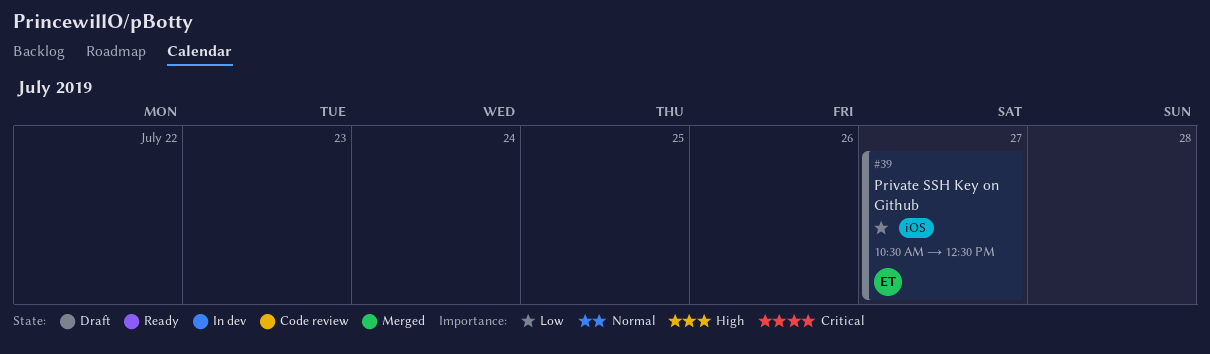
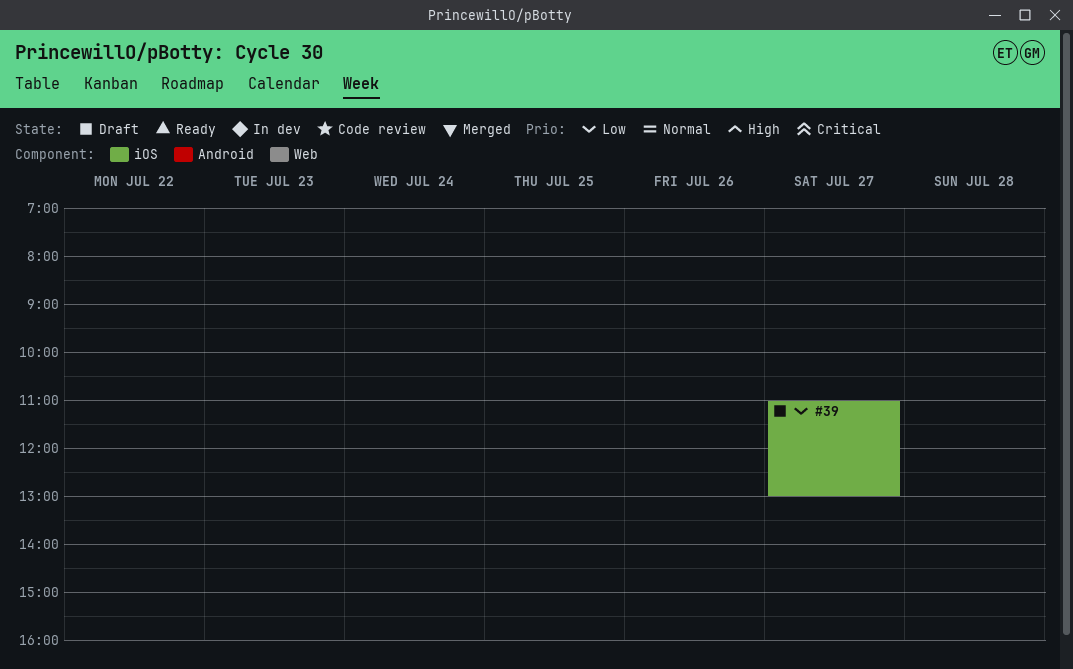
#39, begins: 10:30 -> 11:00
#39, ends: 12:30 -> 13:00

